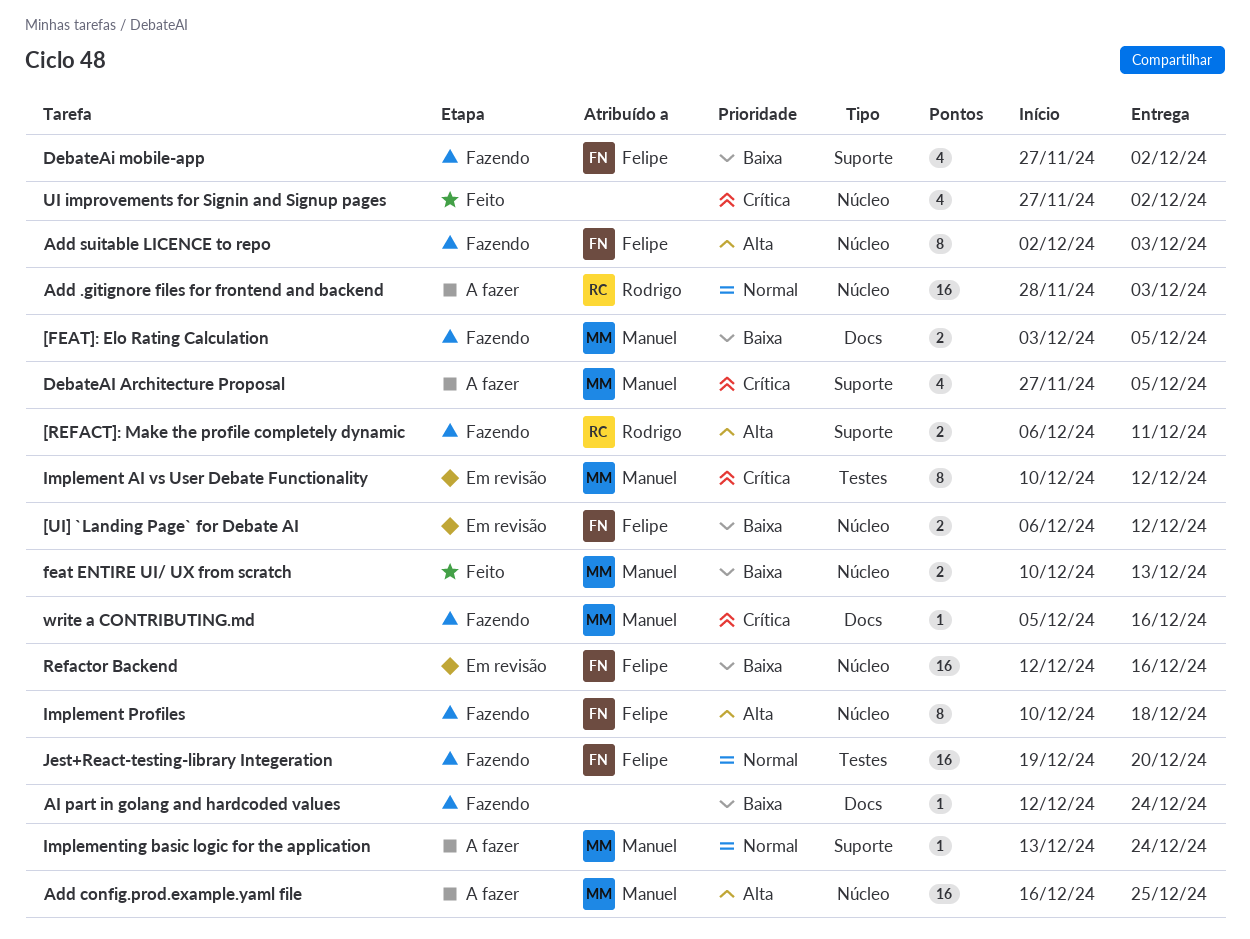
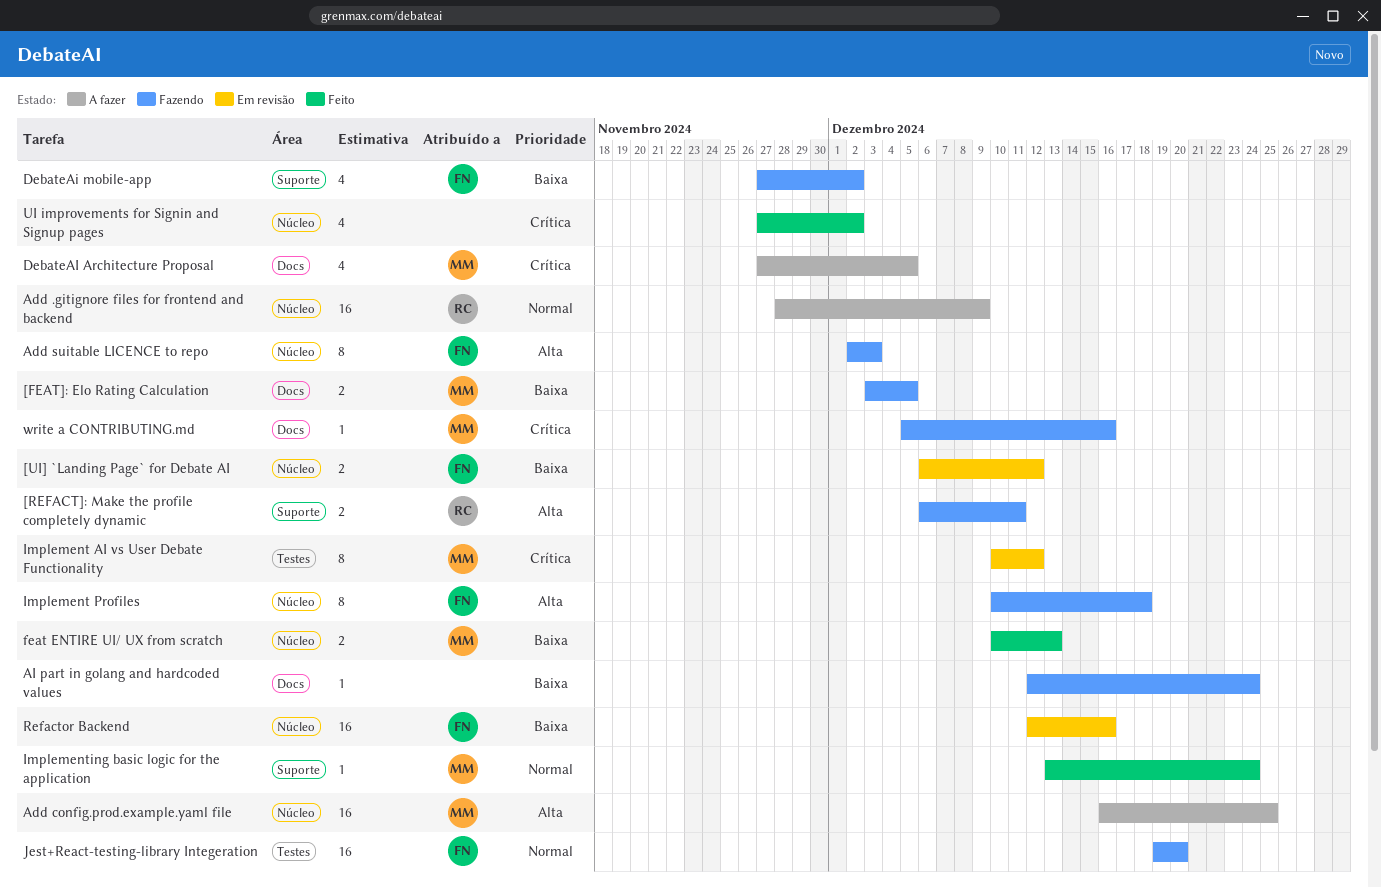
Add .gitignore files for frontend and backend, due: Dec 3 -> Dec 9
DebateAI Architecture Proposal, label: Suporte -> Docs
Implementing basic logic for the application, status: A fazer -> Feito

